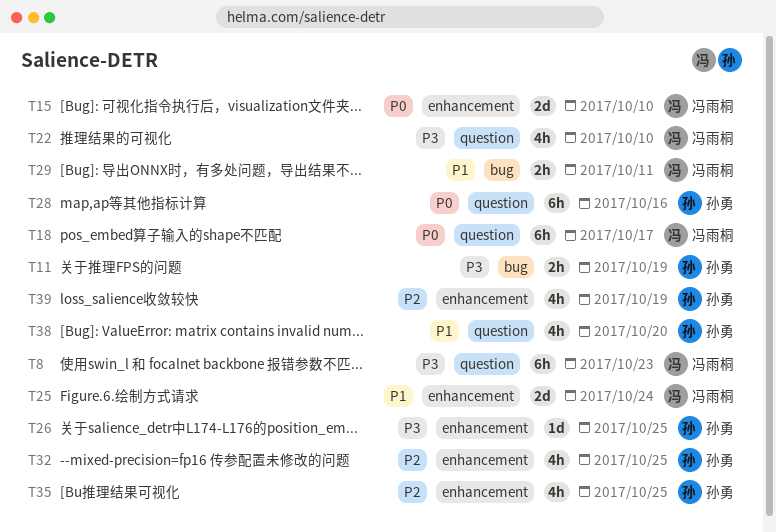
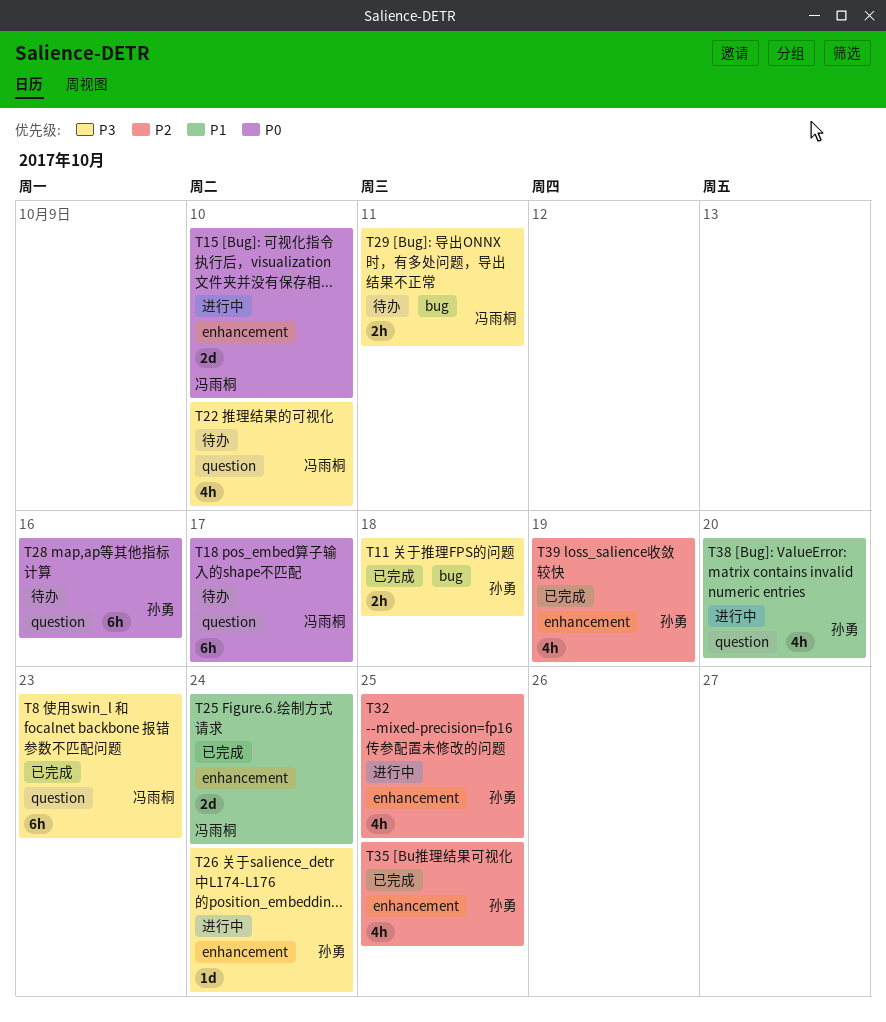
T11, due: Oct 19 -> Oct 18
T26, due: Oct 25 -> Oct 24
T29, priority: P1 -> P3

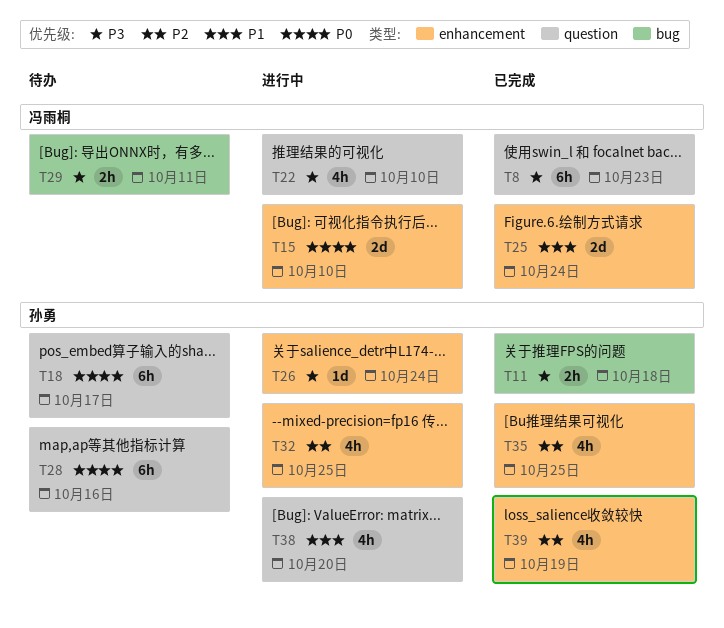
T18, owner: 冯雨桐 -> 孙勇
T22, status: 待办 -> 进行中

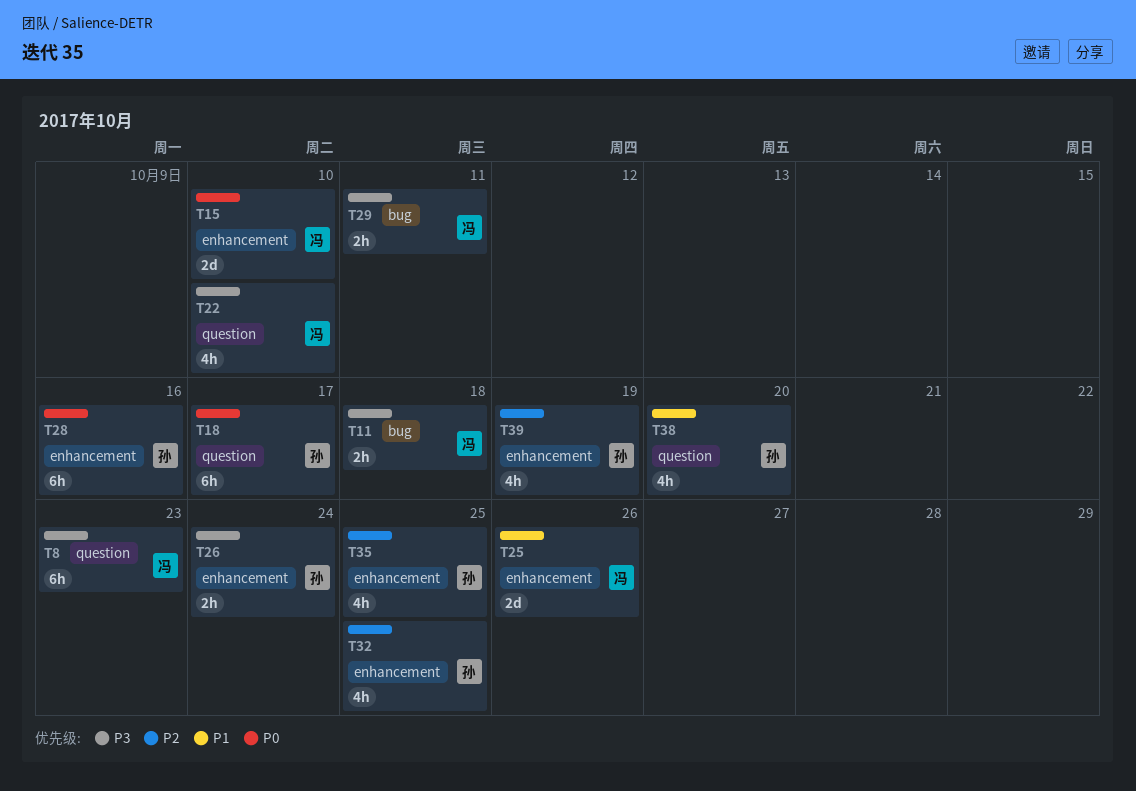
T11, owner: 孙勇 -> 冯雨桐
T25, due: Oct 24 -> Oct 26
T26, estimate: 1d -> 2h
T28, label: question -> enhancement

